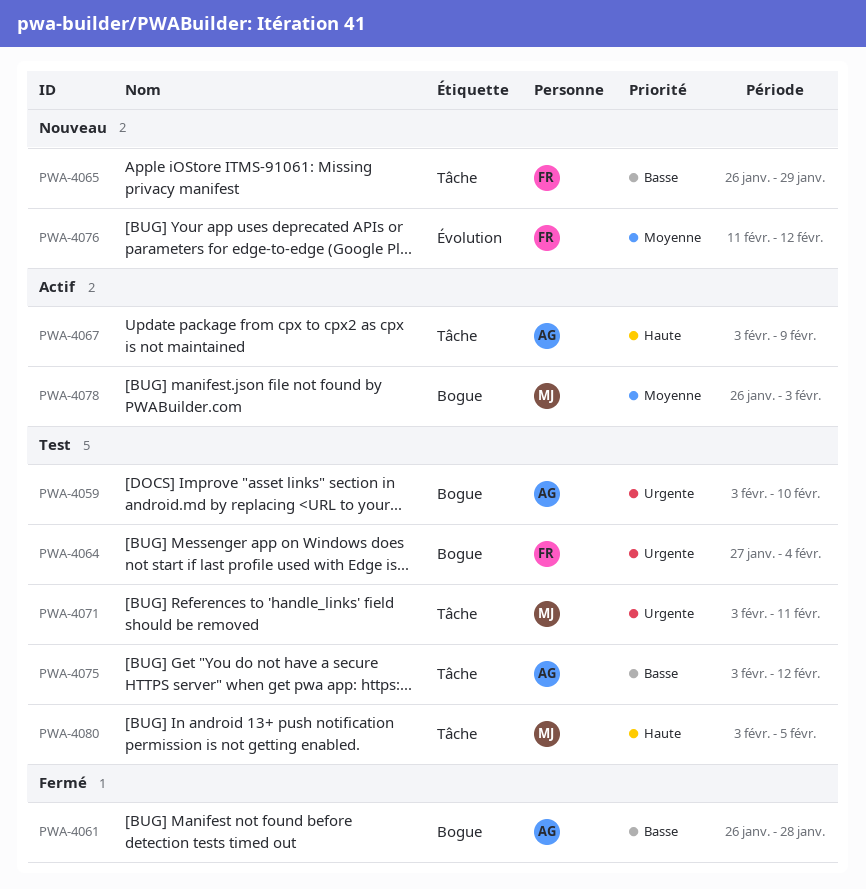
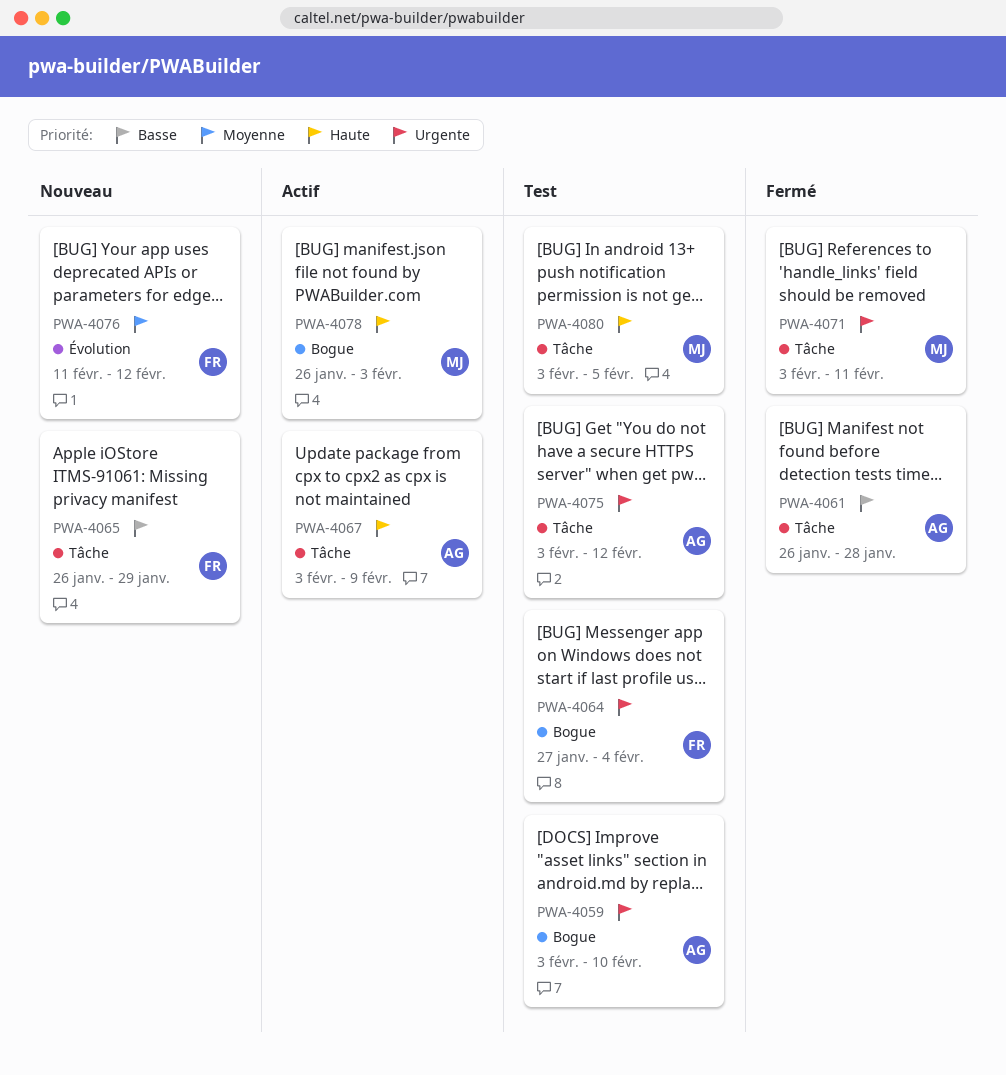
PWA-4061, label: Bogue -> Tâche
PWA-4071, status: Test -> Fermé
PWA-4075, priority: Basse -> Urgente
PWA-4078, priority: Moyenne -> Haute

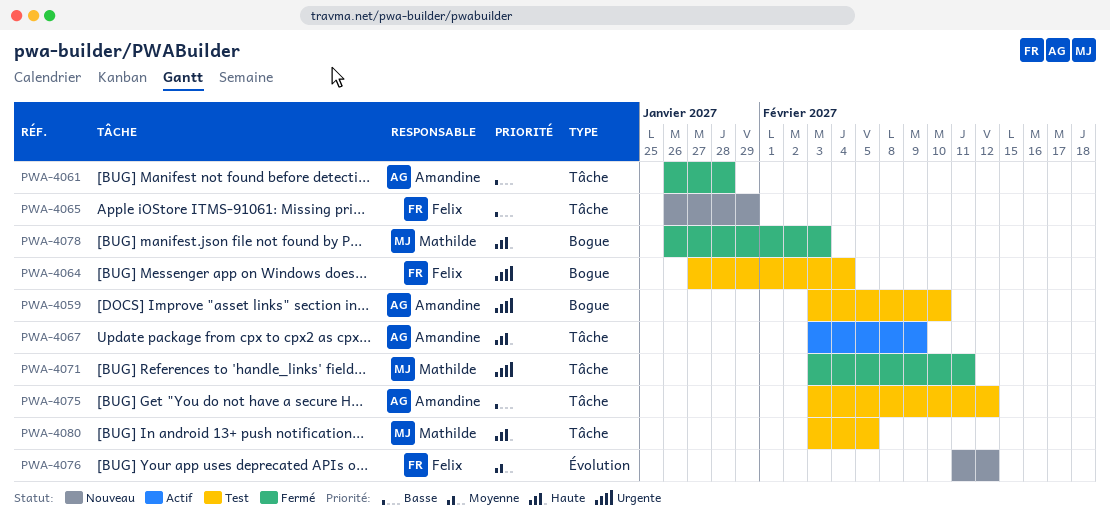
PWA-4075, priority: Urgente -> Basse
PWA-4078, status: Actif -> Fermé

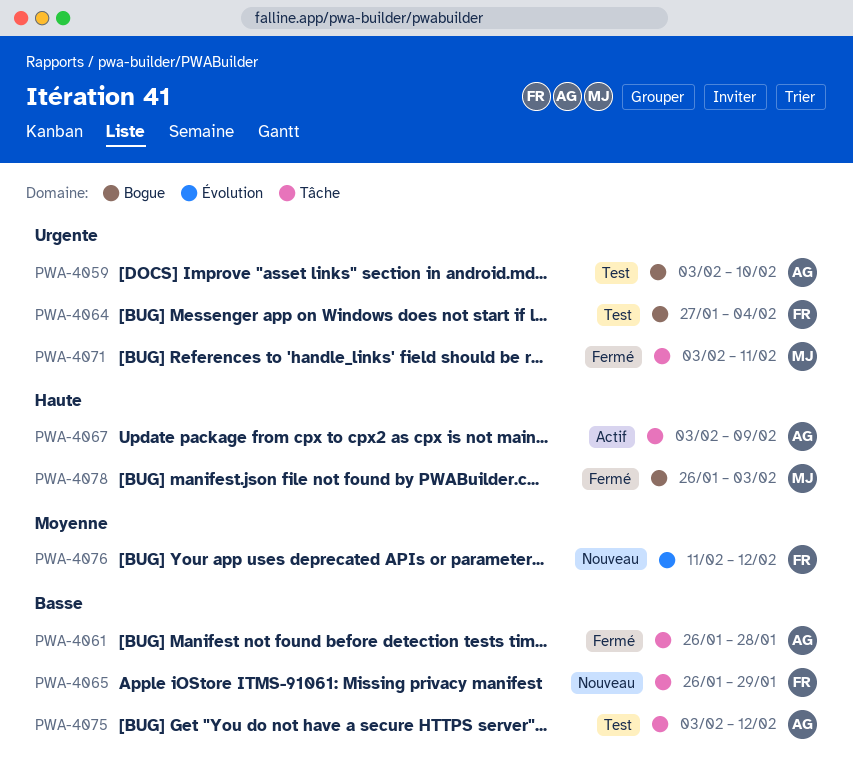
PWA-4080: present -> none

